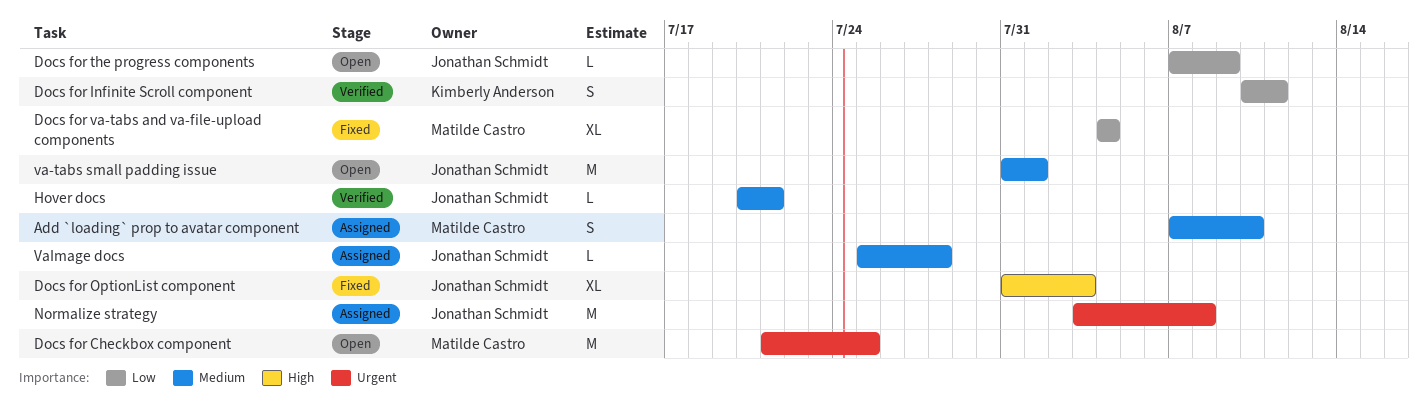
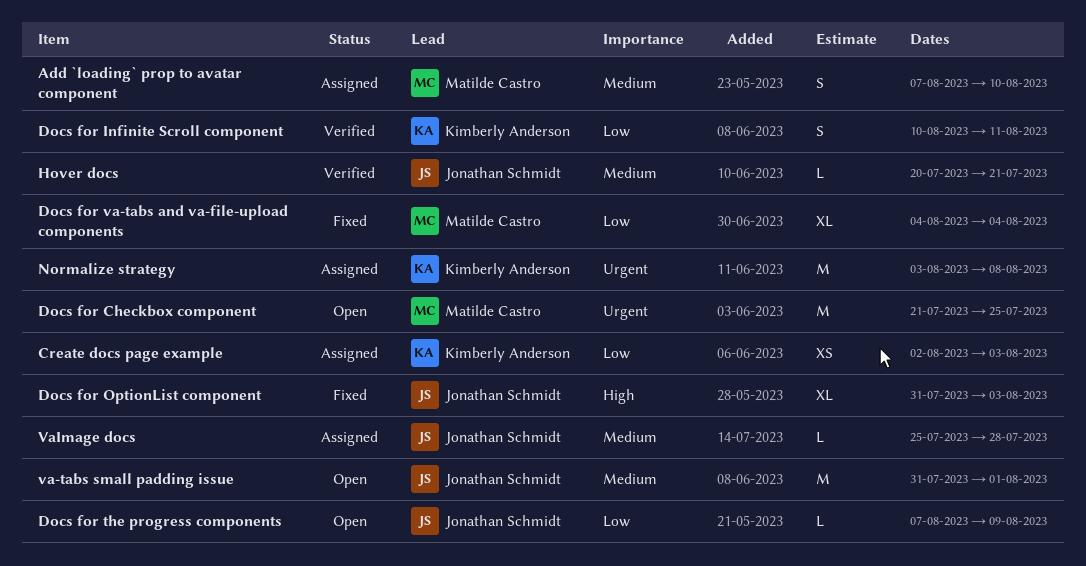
Create docs page example: none -> present
Normalize strategy, owner: Jonathan Schmidt -> Kimberly Anderson

